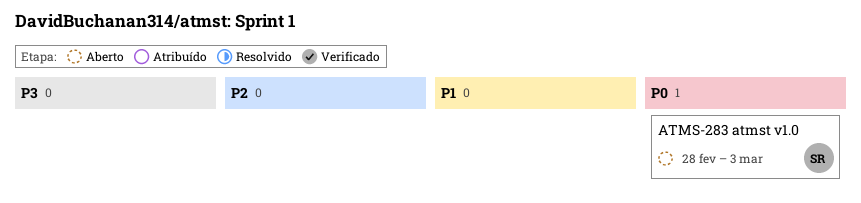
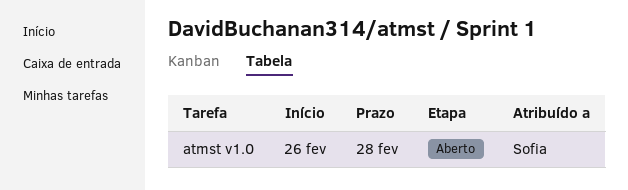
atmst v1.0, start: Feb 28 -> Feb 26
atmst v1.0, due: Mar 3 -> Feb 28

